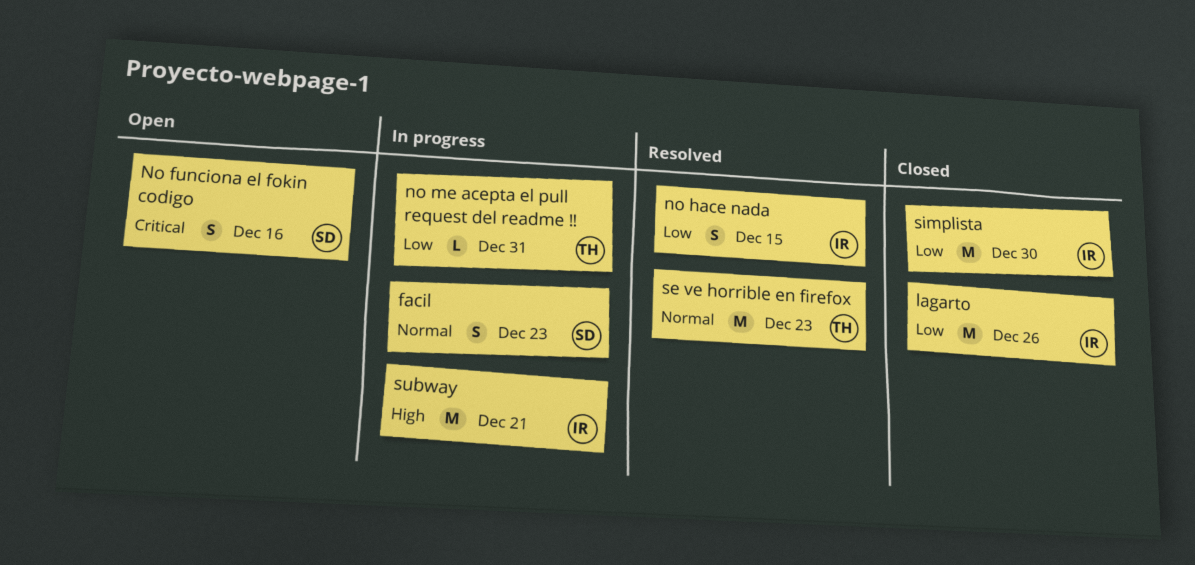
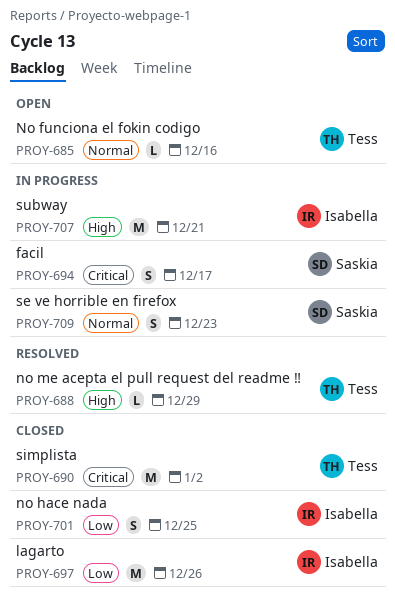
facil, priority: Normal -> Critical
facil, due: Dec 23 -> Dec 17
No funciona el fokin codigo, owner: Saskia -> Tess
No funciona el fokin codigo, priority: Critical -> Normal
No funciona el fokin codigo, estimate: S -> L
no hace nada, status: Resolved -> Closed
no hace nada, due: Dec 15 -> Dec 25
no me acepta el pull request del readme ‼, status: In progress -> Resolved
no me acepta el pull request del readme ‼, priority: Low -> High
no me acepta el pull request del readme ‼, due: Dec 31 -> Dec 29
se ve horrible en firefox, status: Resolved -> In progress
se ve horrible en firefox, owner: Tess -> Saskia
se ve horrible en firefox, estimate: M -> S
simplista, owner: Isabella -> Tess
simplista, priority: Low -> Critical
simplista, due: Dec 30 -> Jan 2

